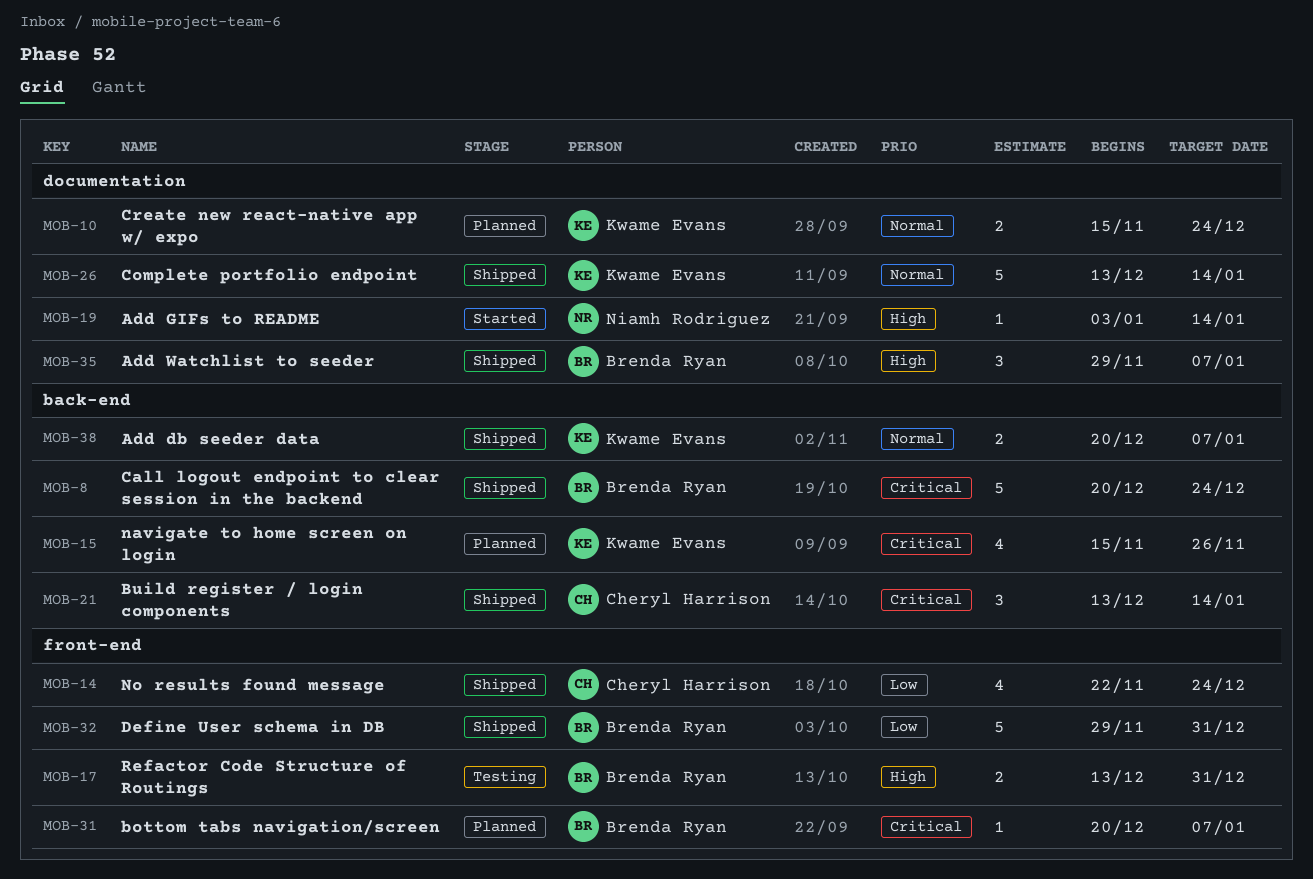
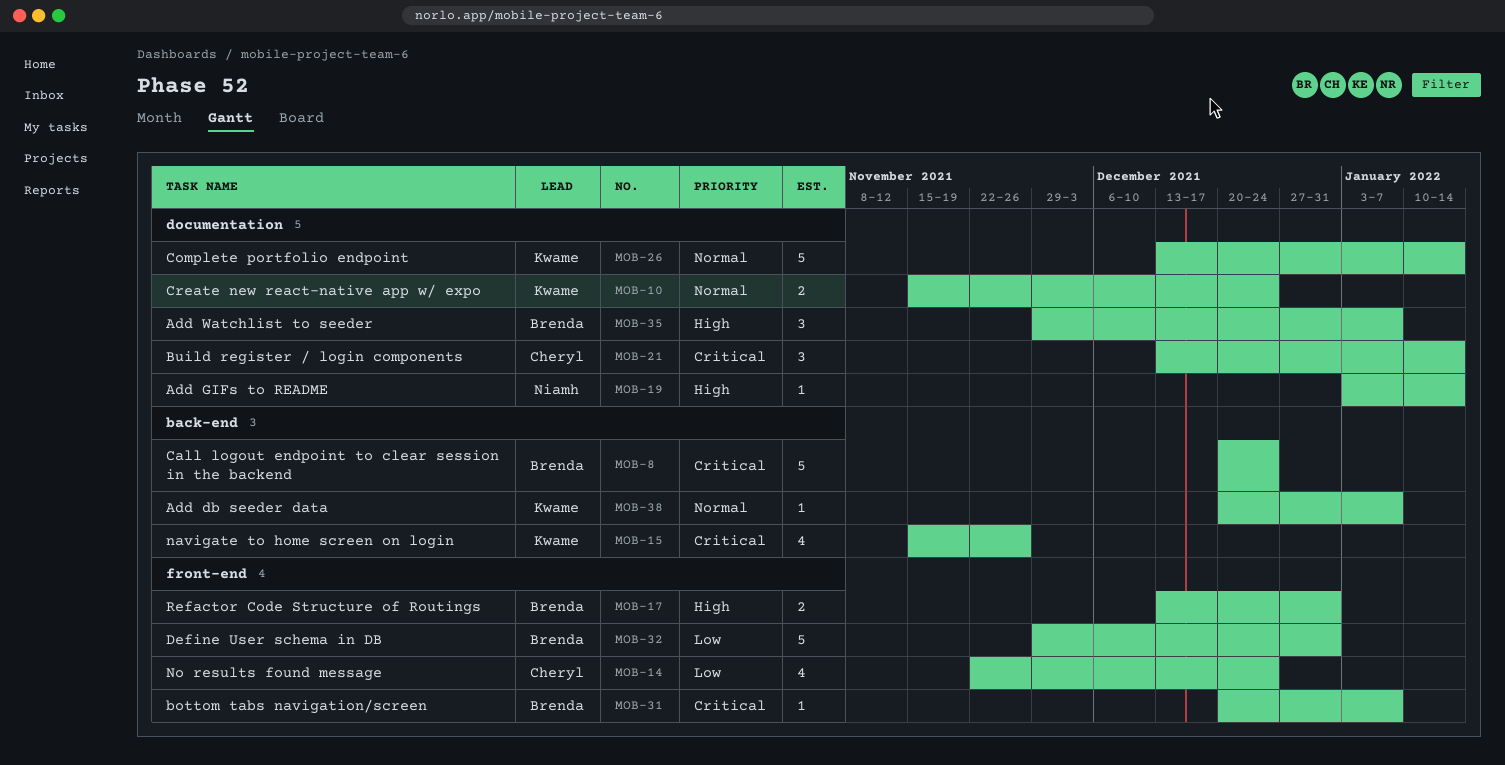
MOB-21, label: back-end -> documentation
MOB-38, estimate: 2 -> 1

